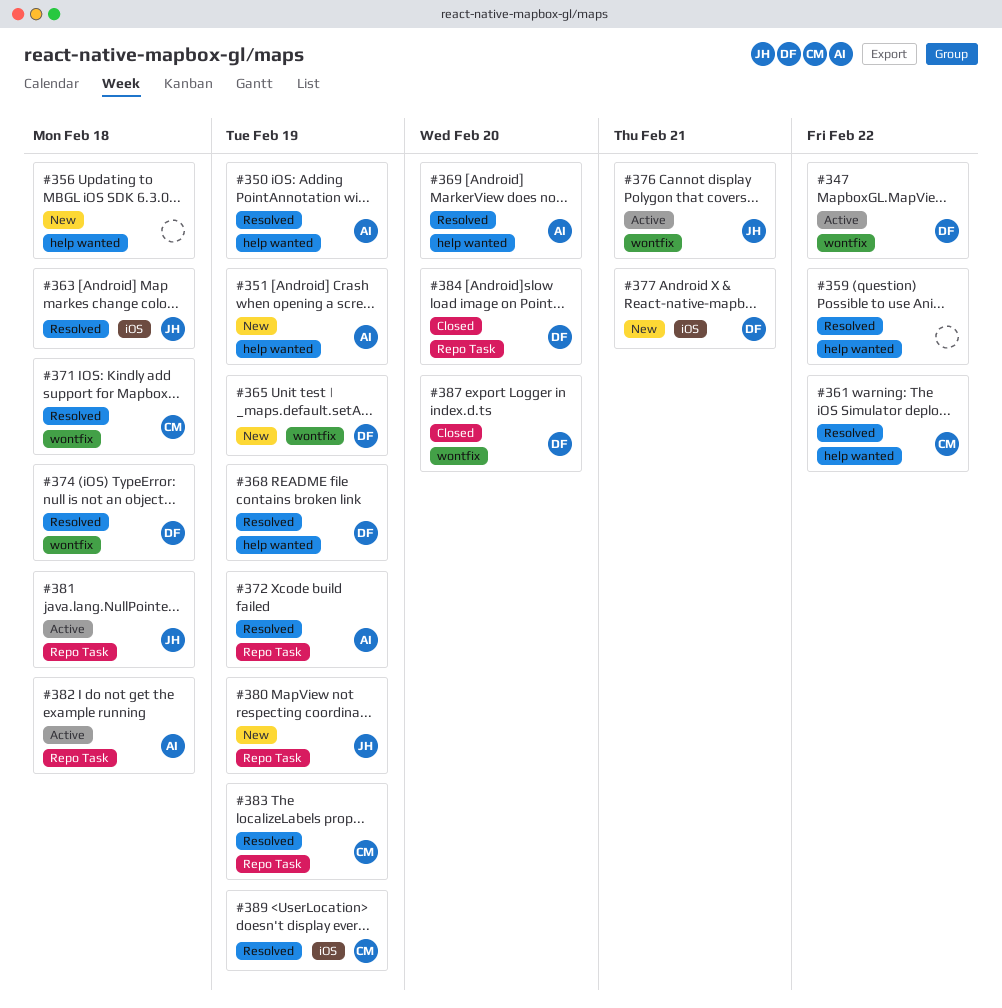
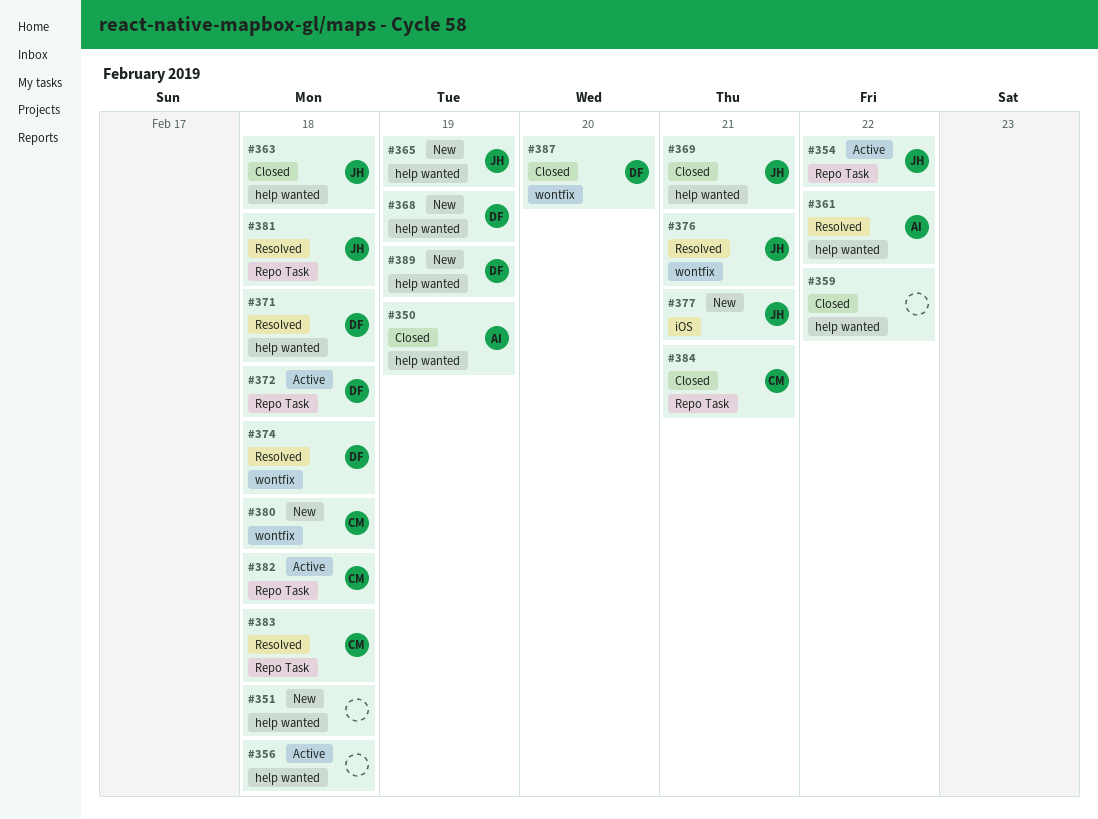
#347: present -> none
#350, status: Resolved -> Closed
#351, owner: AI -> none
#351, due: Feb 19 -> Feb 18
#354: none -> present
#356, status: New -> Active
#359, status: Resolved -> Closed
#361, owner: CM -> AI
#363, status: Resolved -> Closed
#363, label: iOS -> help wanted
#365, owner: DF -> JH
#365, label: wontfix -> help wanted
#368, status: Resolved -> New
#369, status: Resolved -> Closed
#369, owner: AI -> JH
#369, due: Feb 20 -> Feb 21
#371, owner: CM -> DF
#371, label: wontfix -> help wanted
#372, status: Resolved -> Active
#372, owner: AI -> DF
#372, due: Feb 19 -> Feb 18
#376, status: Active -> Resolved
#377, owner: DF -> JH
#380, owner: JH -> CM
#380, label: Repo Task -> wontfix
#380, due: Feb 19 -> Feb 18
#381, status: Active -> Resolved
#382, owner: AI -> CM
#383, due: Feb 19 -> Feb 18
#384, owner: DF -> CM
#384, due: Feb 20 -> Feb 21
#389, status: Resolved -> New
#389, owner: CM -> DF
#389, label: iOS -> help wanted

